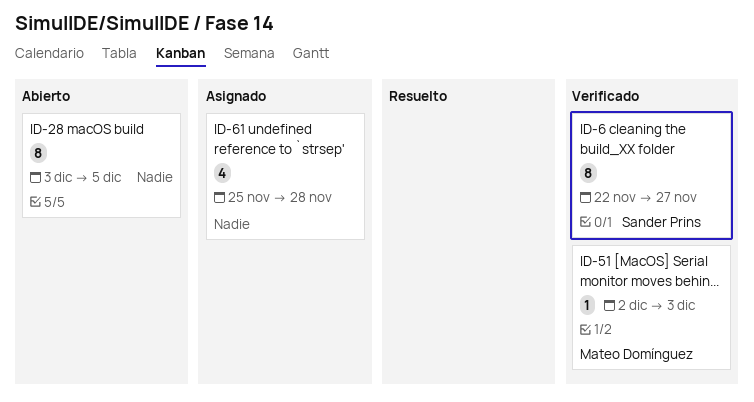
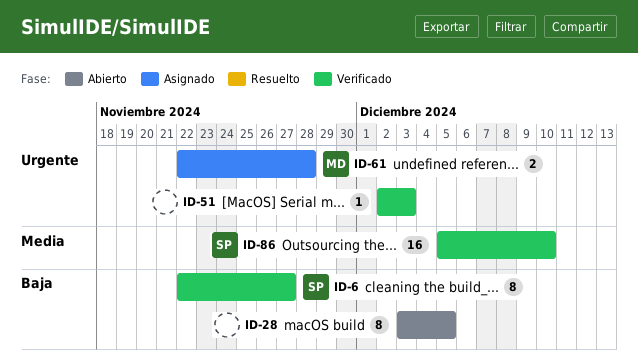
ID-51, owner: Mateo Domínguez -> none
ID-61, owner: none -> Mateo Domínguez
ID-61, estimate: 4 -> 2
ID-61, start: Nov 25 -> Nov 22
ID-86: none -> present

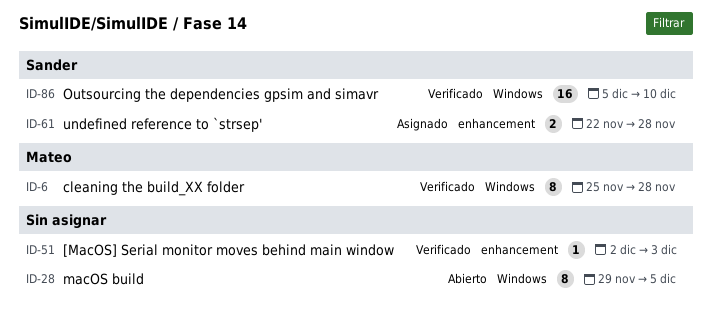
ID-6, owner: Sander -> Mateo
ID-6, start: Nov 22 -> Nov 25
ID-6, due: Nov 27 -> Nov 28
ID-28, start: Dec 3 -> Nov 29
ID-61, owner: Mateo -> Sander

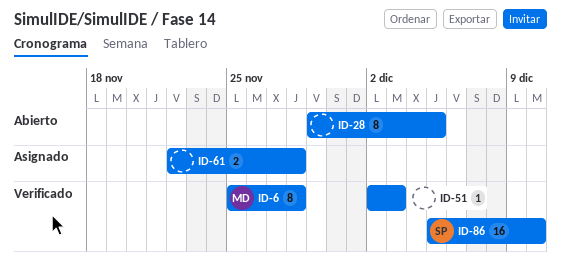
ID-61, owner: Sander -> none

